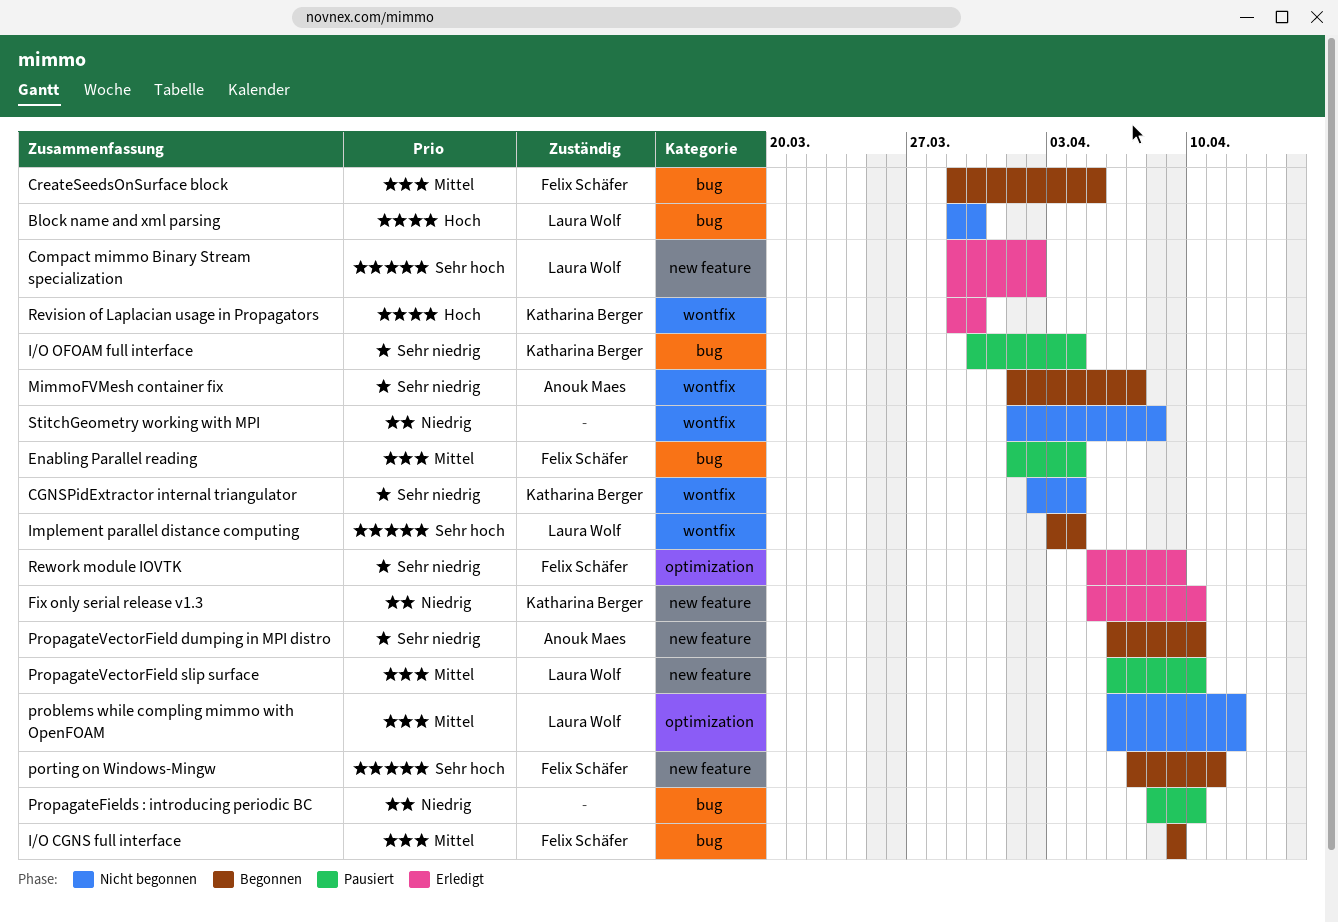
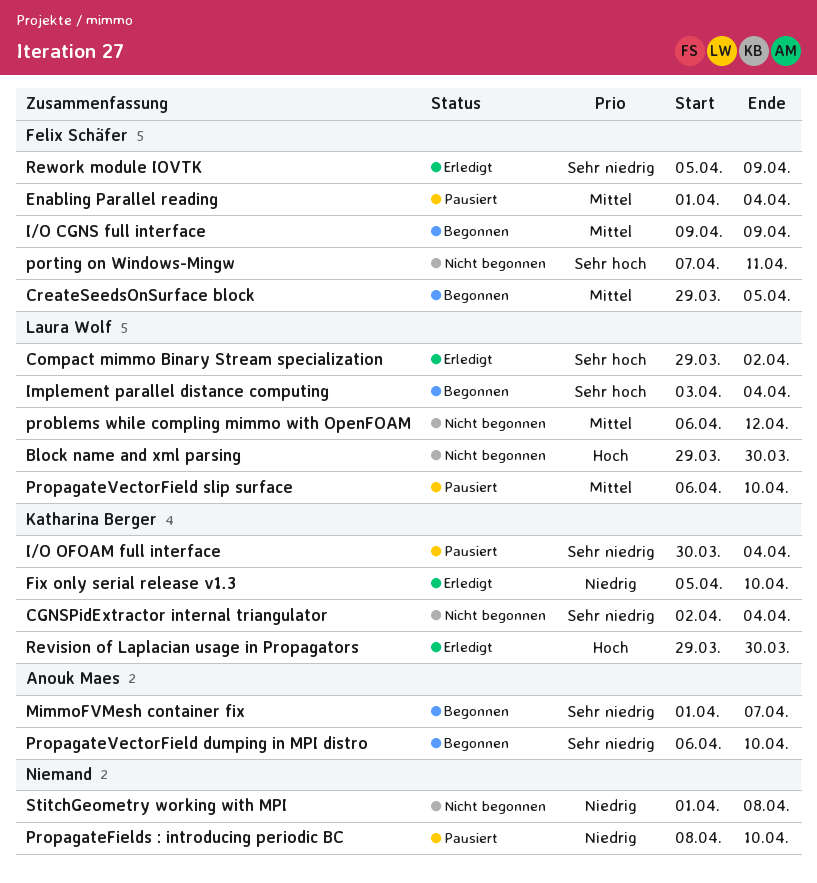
porting on Windows-Mingw, status: Begonnen -> Nicht begonnen

